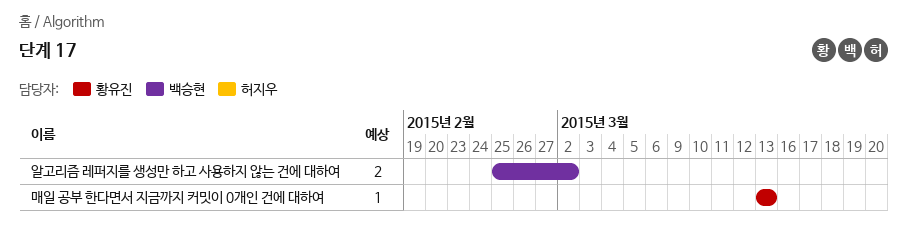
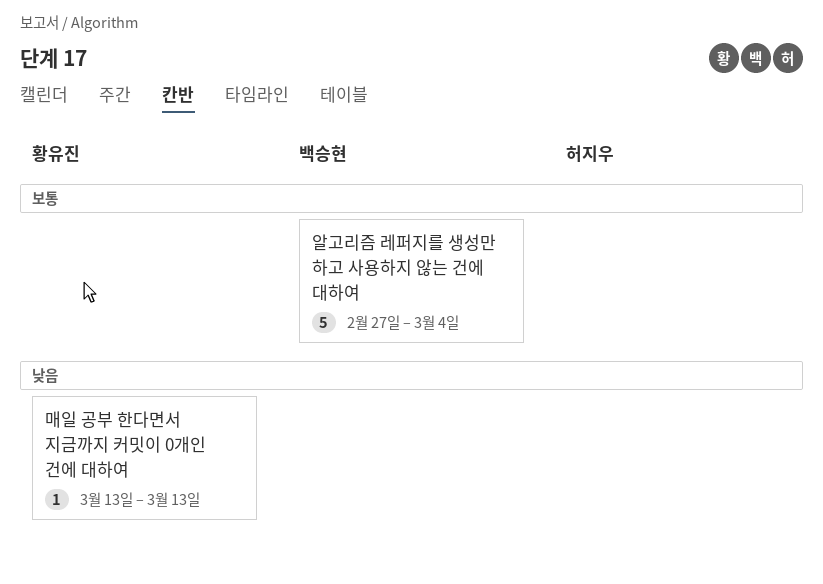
알고리즘 레퍼지를 생성만 하고 사용하지 않는 건에 대하여, estimate: 2 -> 5
알고리즘 레퍼지를 생성만 하고 사용하지 않는 건에 대하여, start: Feb 25 -> Feb 27
알고리즘 레퍼지를 생성만 하고 사용하지 않는 건에 대하여, due: Mar 2 -> Mar 4

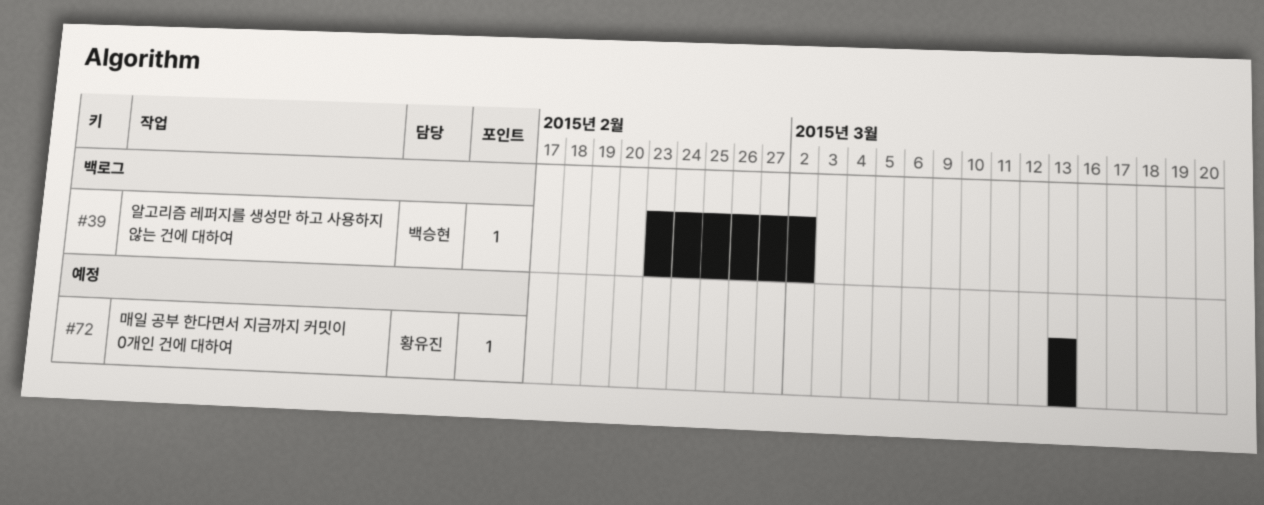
알고리즘 레퍼지를 생성만 하고 사용하지 않는 건에 대하여, estimate: 5 -> 1
알고리즘 레퍼지를 생성만 하고 사용하지 않는 건에 대하여, start: Feb 27 -> Feb 23
알고리즘 레퍼지를 생성만 하고 사용하지 않는 건에 대하여, due: Mar 4 -> Mar 2

